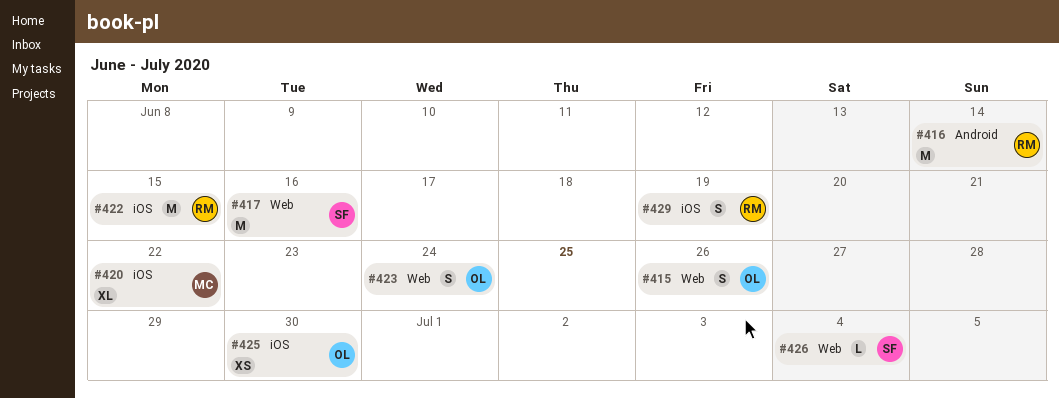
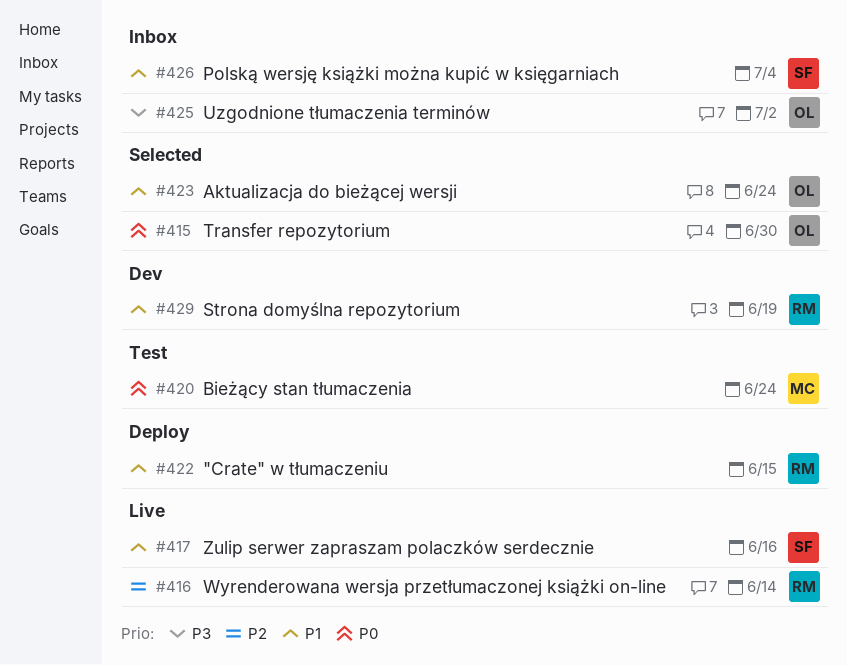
#415, due: Jun 26 -> Jun 30
#420, due: Jun 22 -> Jun 24
#425, due: Jun 30 -> Jul 2

